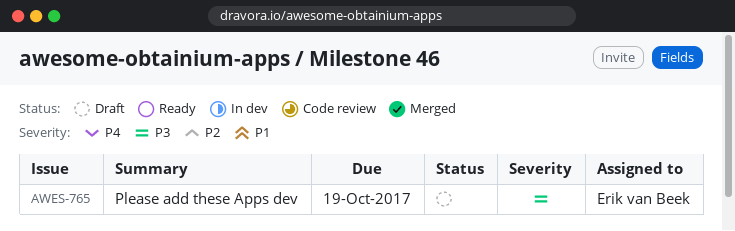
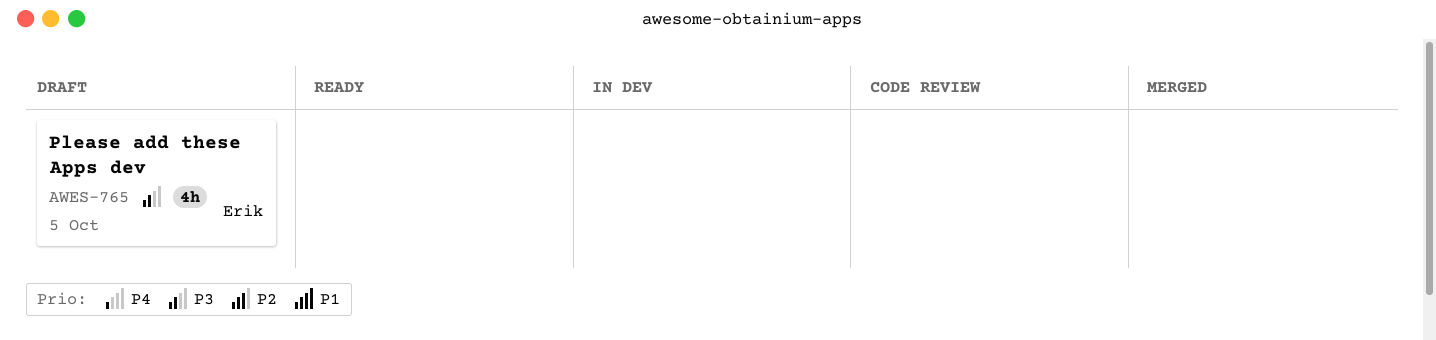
AWES-765, due: Oct 19 -> Oct 5

